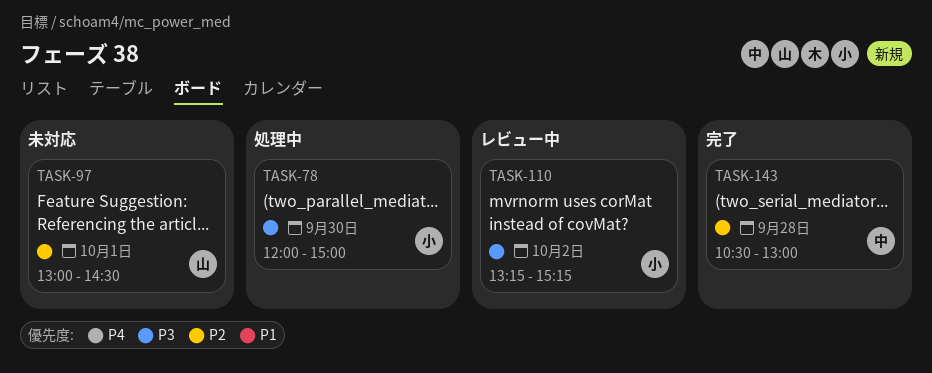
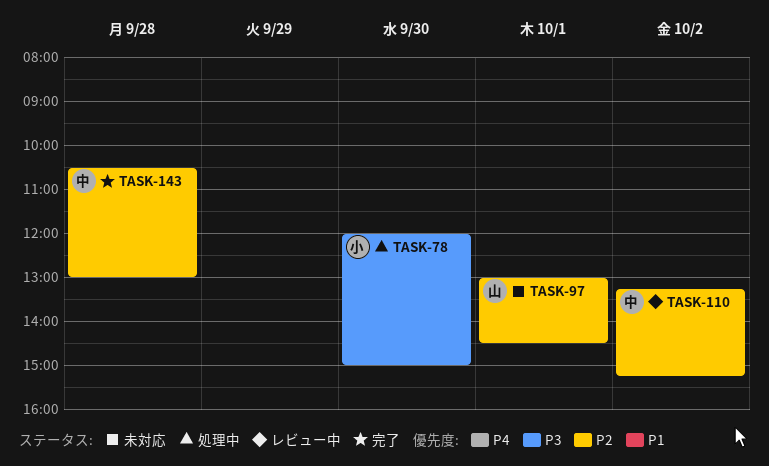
TASK-110, owner: 小 -> 中
TASK-110, priority: P3 -> P2

